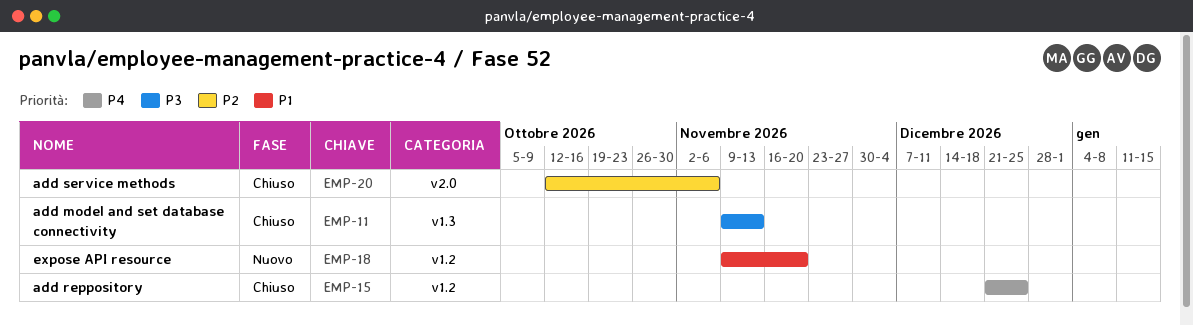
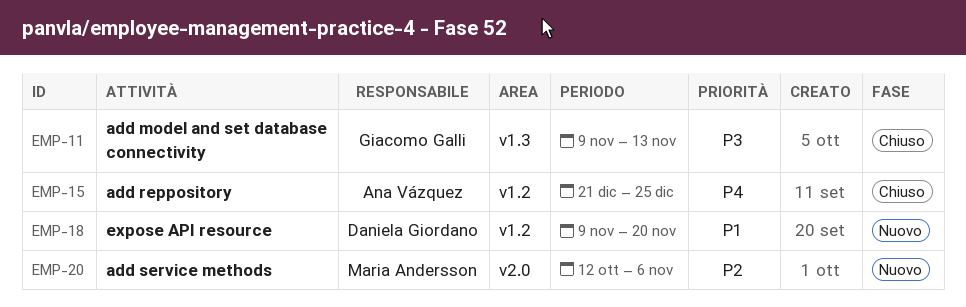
EMP-20, status: Chiuso -> Nuovo

